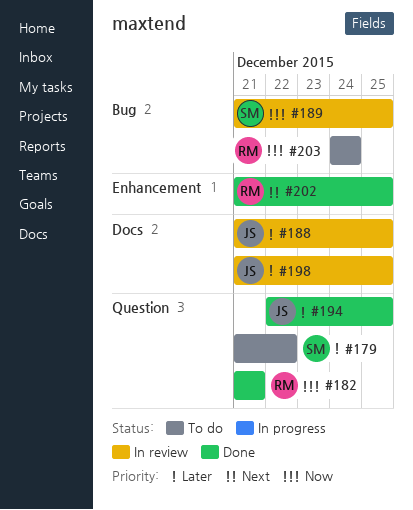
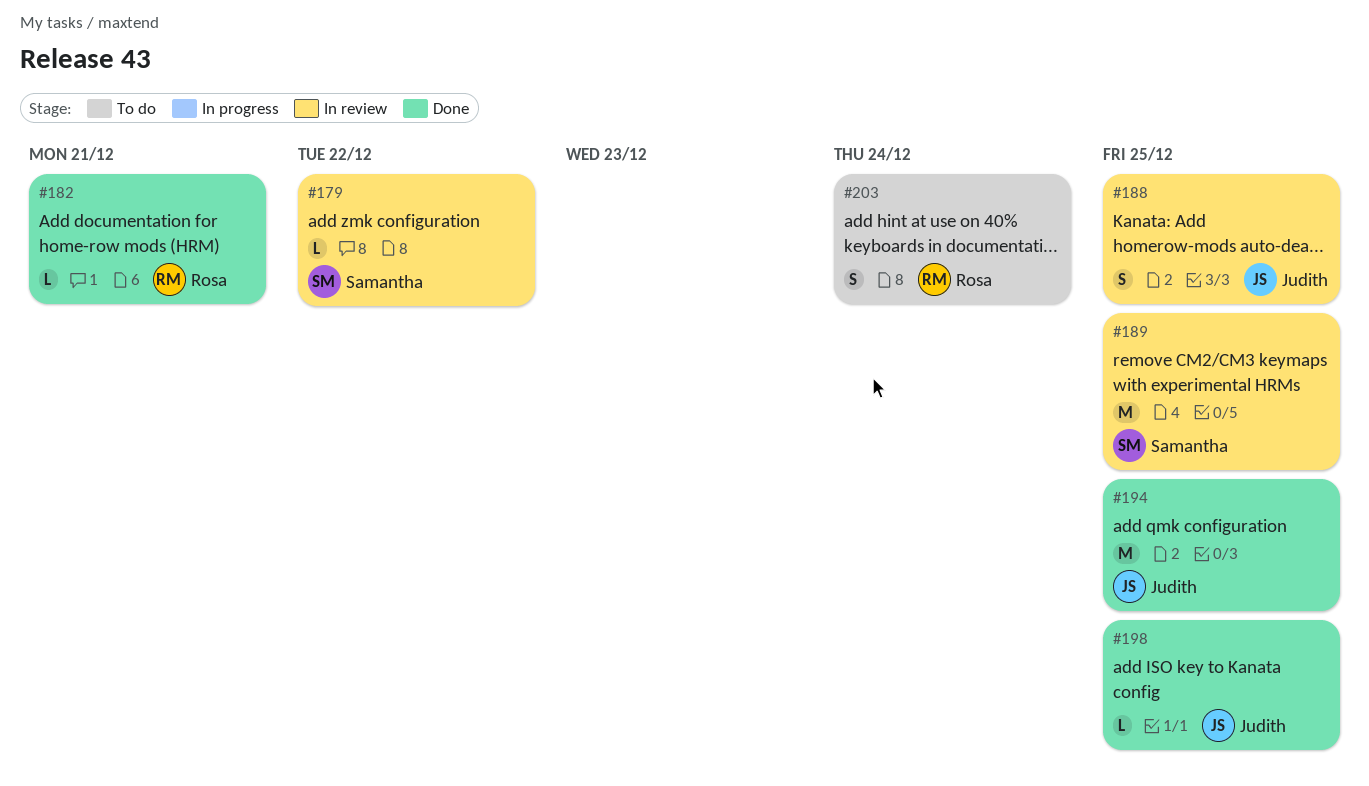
#179, status: To do -> In review
#198, status: In review -> Done
#202: present -> none

